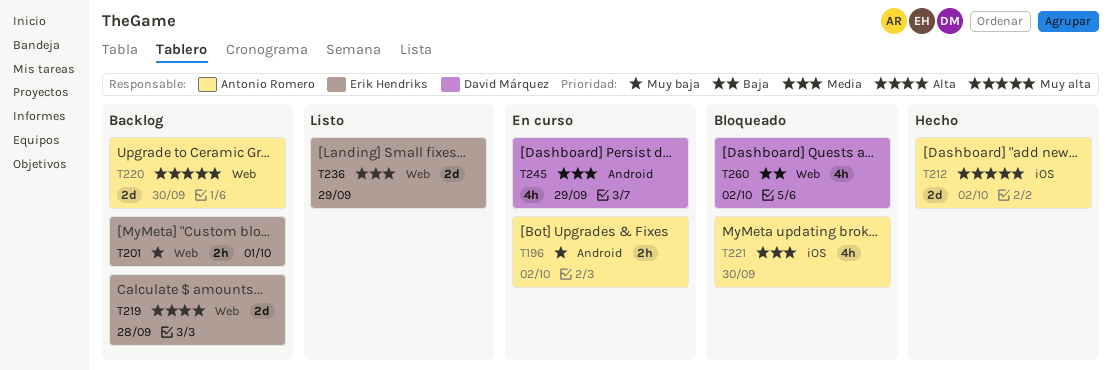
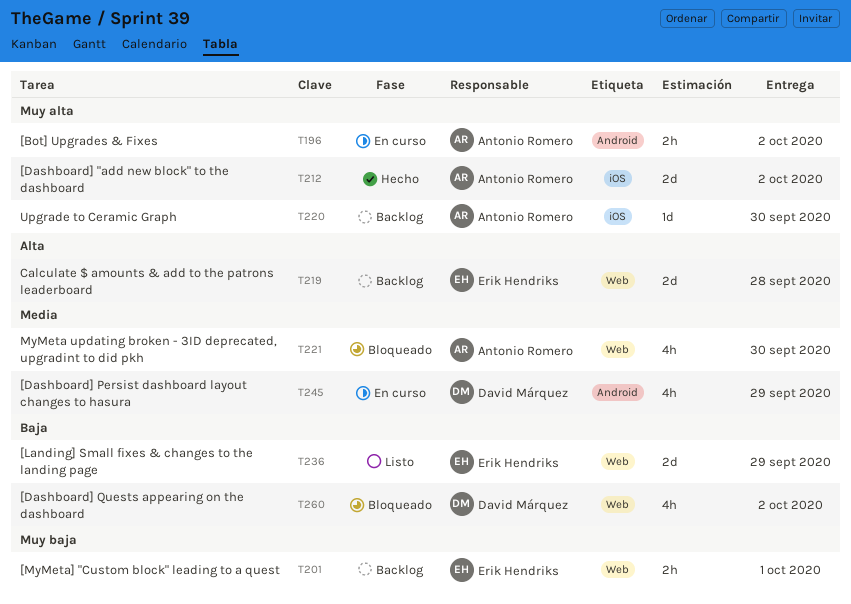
T196, priority: Muy baja -> Muy alta
T220, label: Web -> iOS
T220, estimate: 2d -> 1d
T221, label: iOS -> Web
T236, priority: Media -> Baja

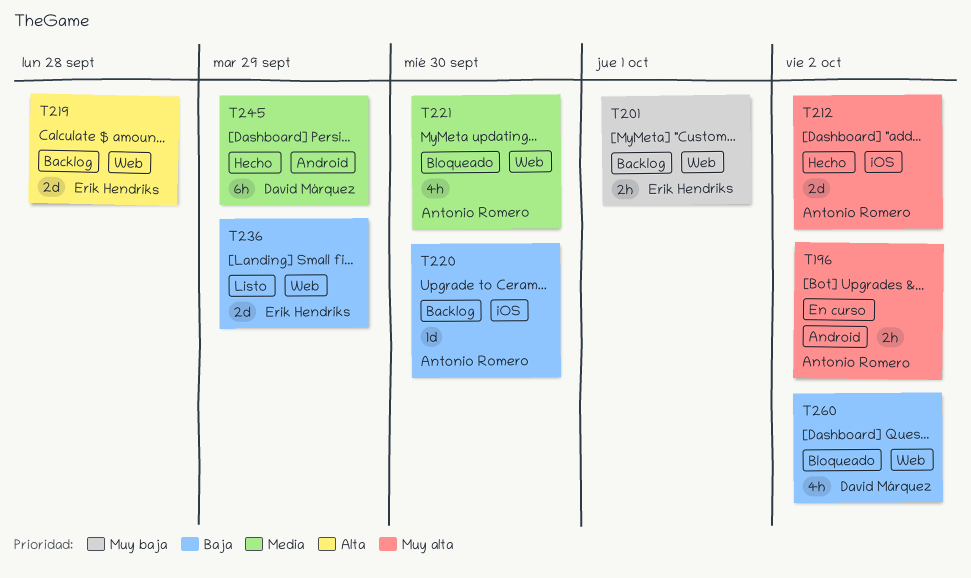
T220, priority: Muy alta -> Baja
T245, status: En curso -> Hecho
T245, estimate: 4h -> 6h

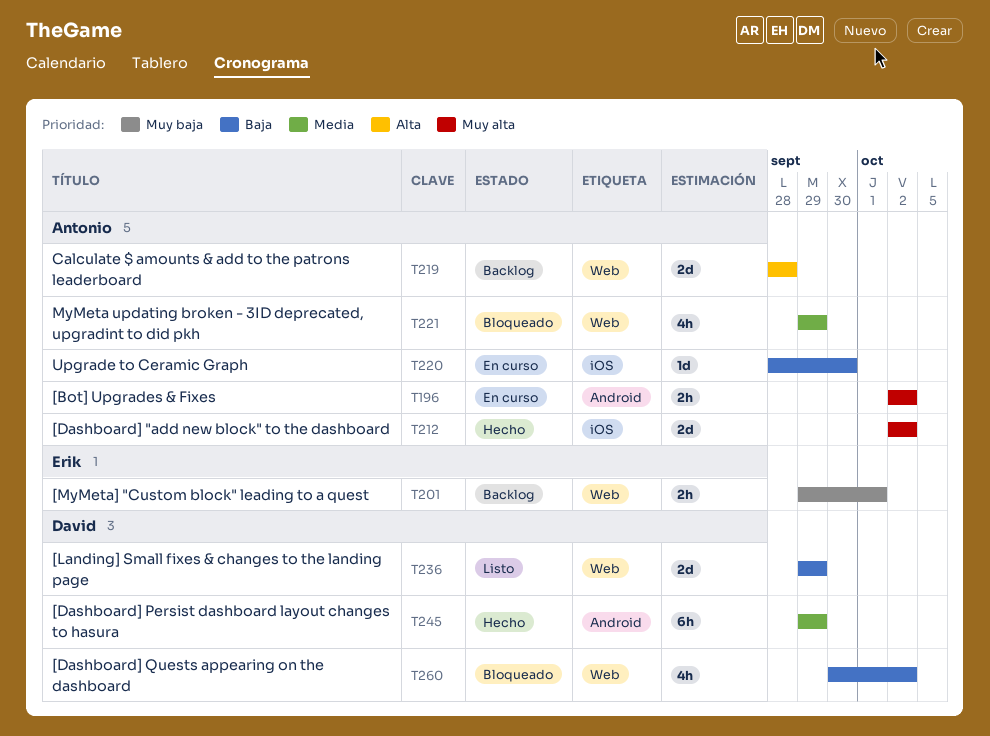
T219, owner: Erik Hendriks -> Antonio Romero
T220, status: Backlog -> En curso
T221, due: Sep 30 -> Sep 29
T236, owner: Erik Hendriks -> David Márquez

